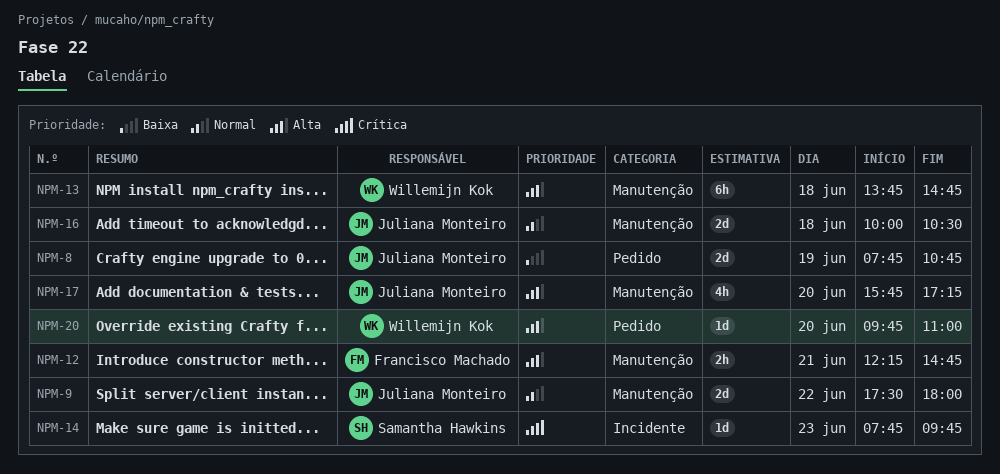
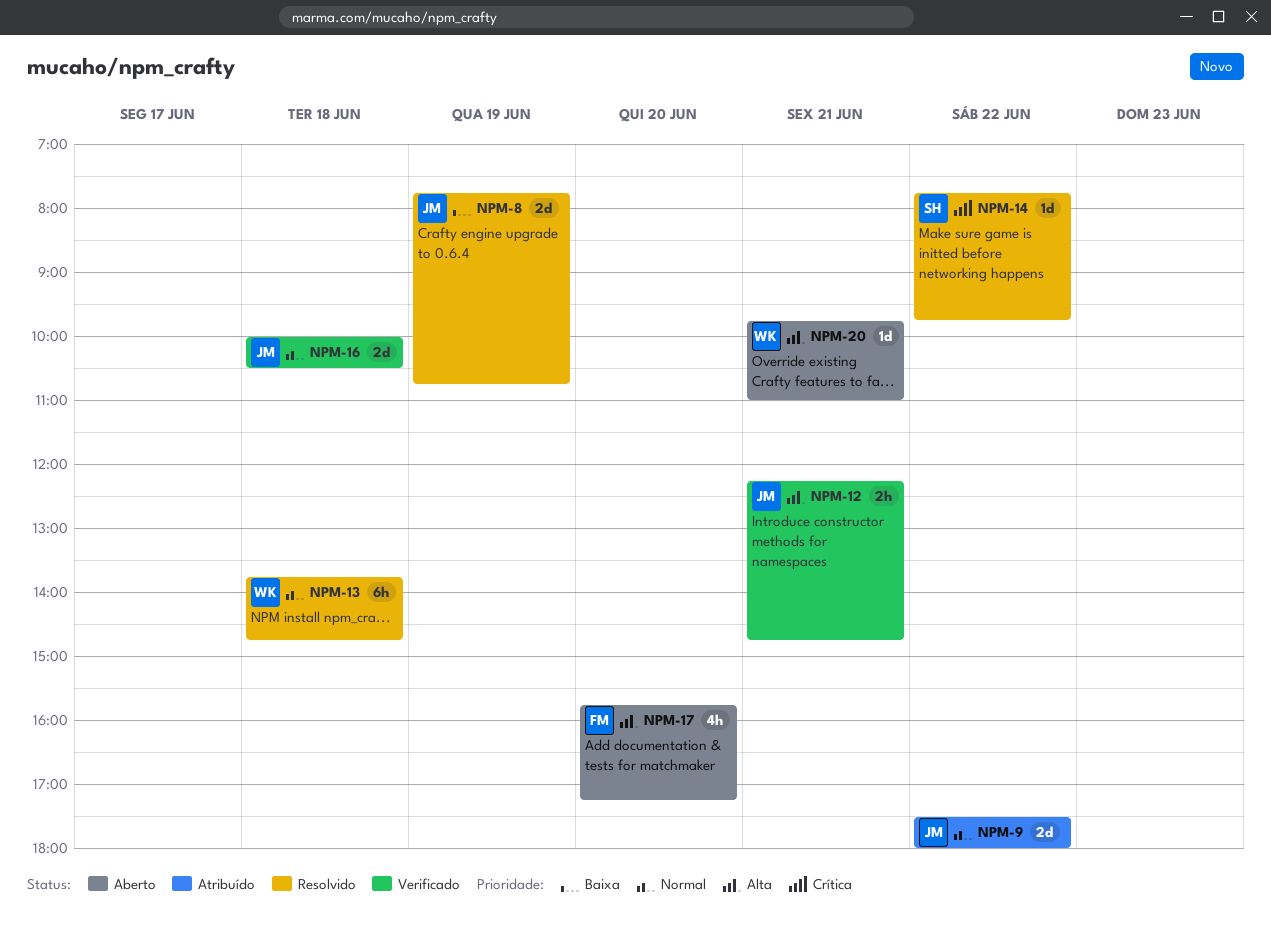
NPM-12, owner: Francisco Machado -> Juliana Monteiro
NPM-13, priority: Alta -> Normal
NPM-14, day: Jun 23 -> Jun 22
NPM-17, owner: Juliana Monteiro -> Francisco Machado
NPM-20, day: Jun 20 -> Jun 21

